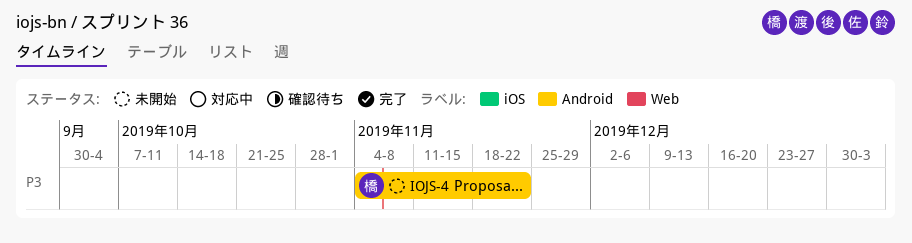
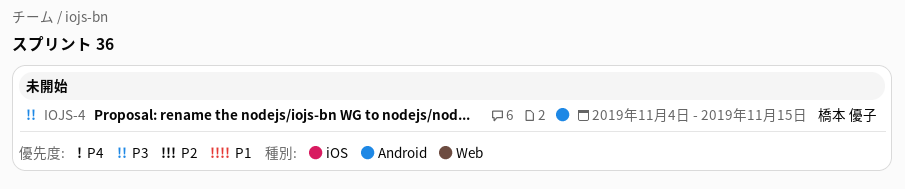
IOJS-4, due: Nov 22 -> Nov 15

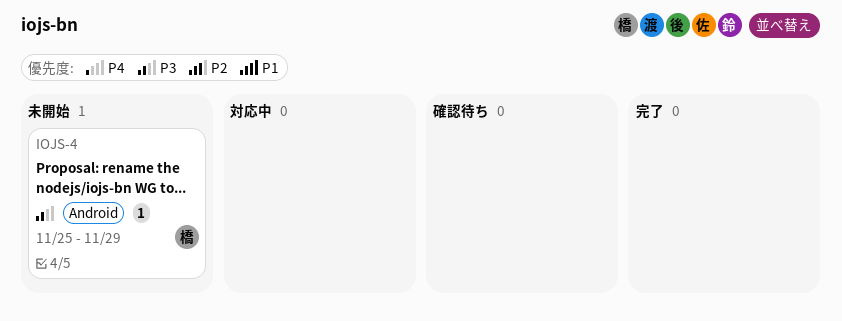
IOJS-4, start: Nov 4 -> Nov 25
IOJS-4, due: Nov 15 -> Nov 29

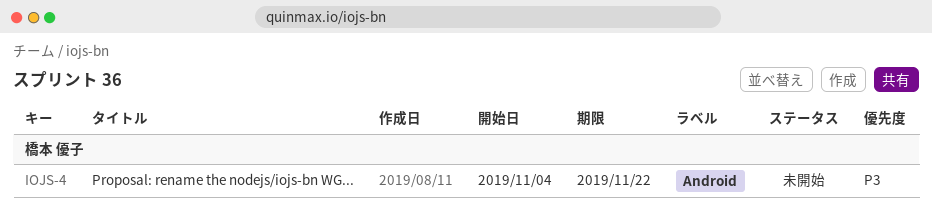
IOJS-4, start: Nov 25 -> Nov 4
IOJS-4, due: Nov 29 -> Nov 22

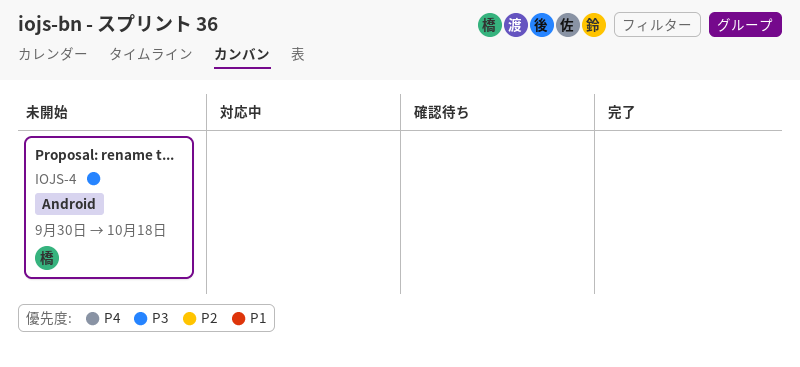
IOJS-4, start: Nov 4 -> Sep 30
IOJS-4, due: Nov 22 -> Oct 18

